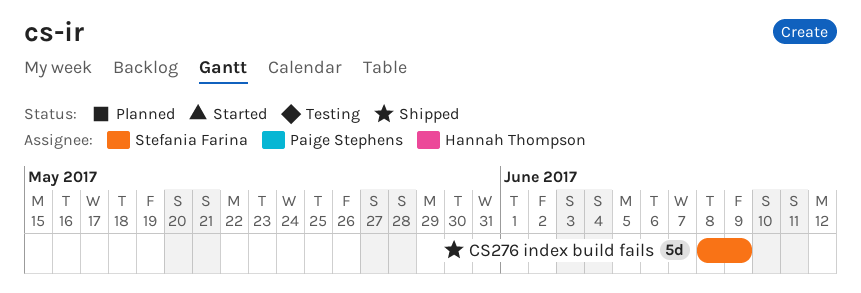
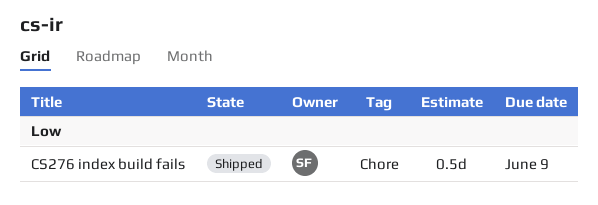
CS276 index build fails, estimate: 5d -> 0.5d

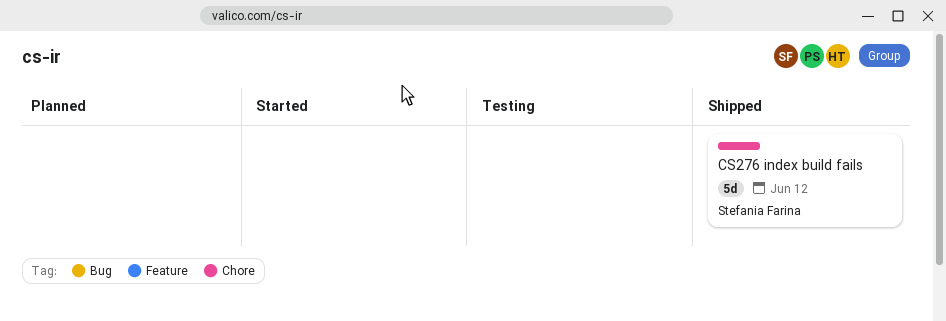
CS276 index build fails, estimate: 0.5d -> 5d
CS276 index build fails, due: Jun 9 -> Jun 12

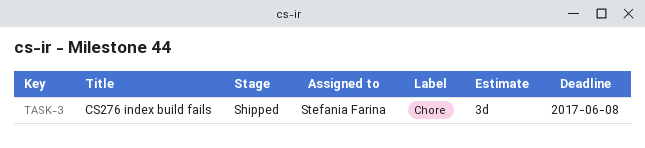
CS276 index build fails, estimate: 5d -> 3d
CS276 index build fails, due: Jun 12 -> Jun 8

